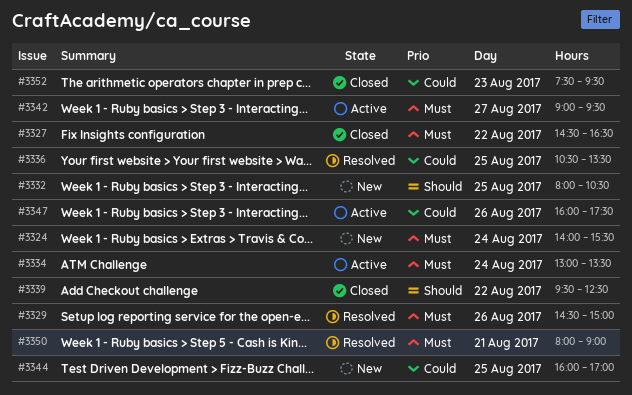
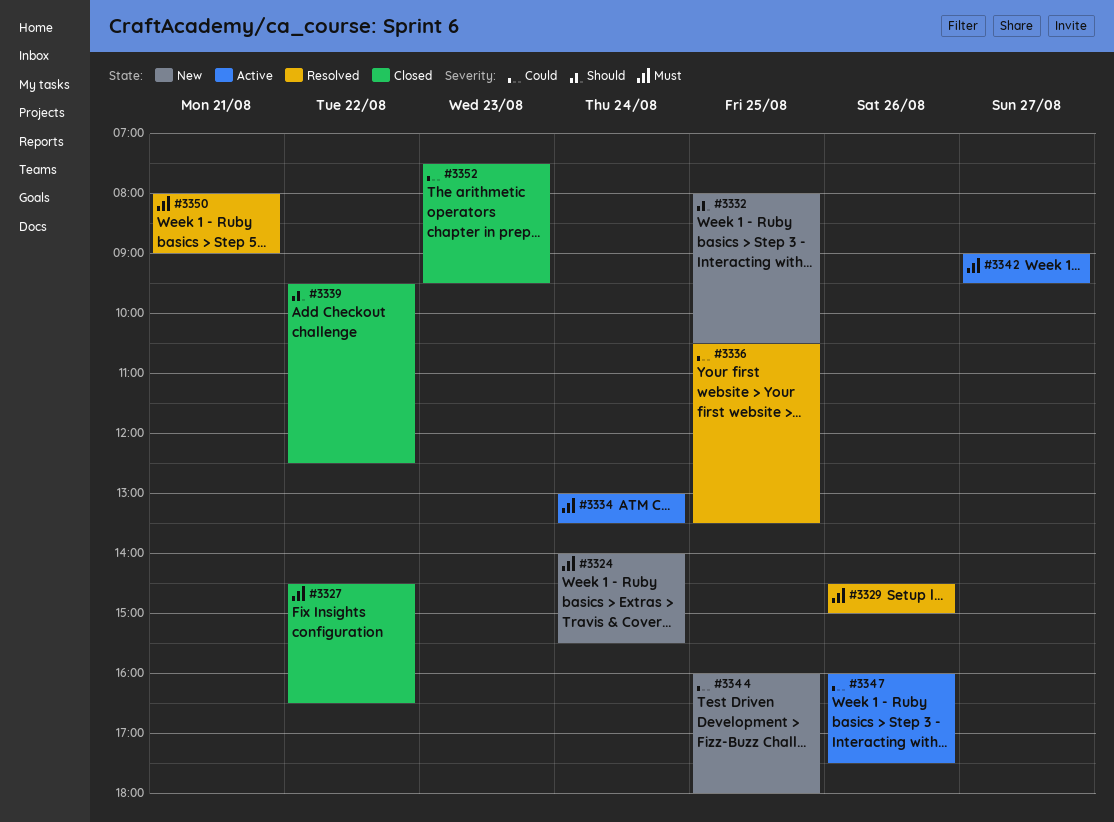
#3344, ends: 17:00 -> 18:00

